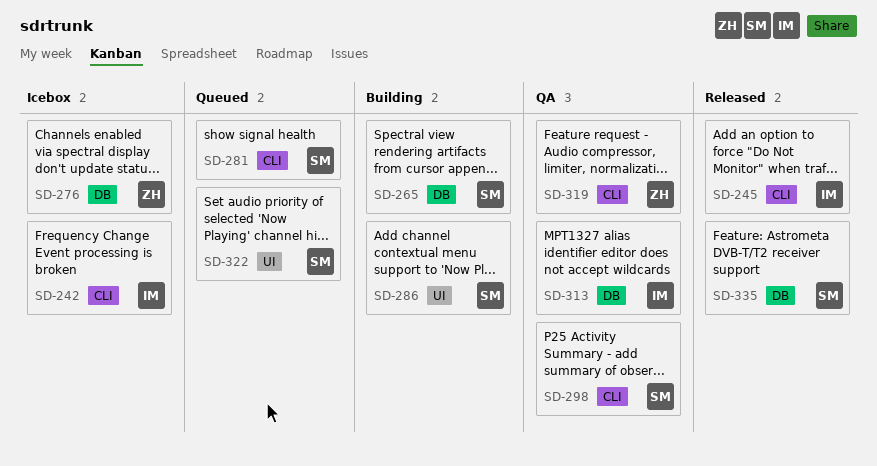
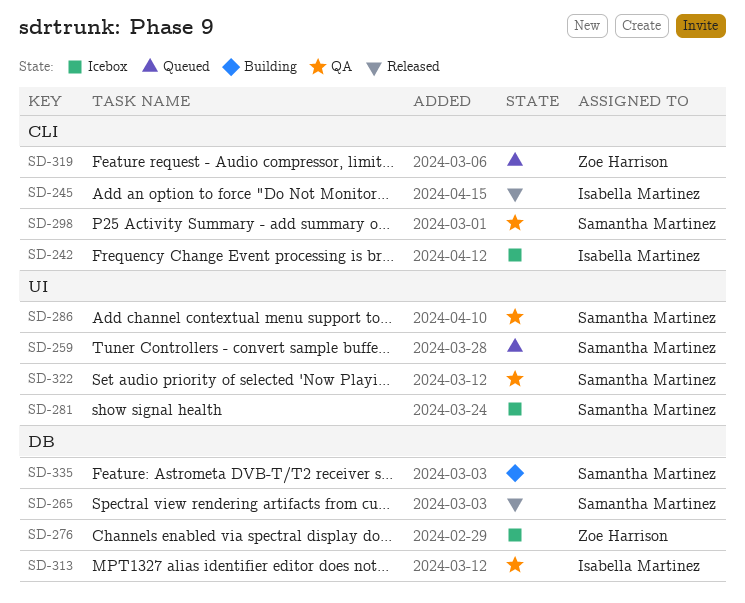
SD-259: none -> present
SD-265, status: Building -> Released
SD-281, status: Queued -> Icebox
SD-281, label: CLI -> UI
SD-286, status: Building -> QA
SD-319, status: QA -> Queued
SD-322, status: Queued -> QA
SD-335, status: Released -> Building

